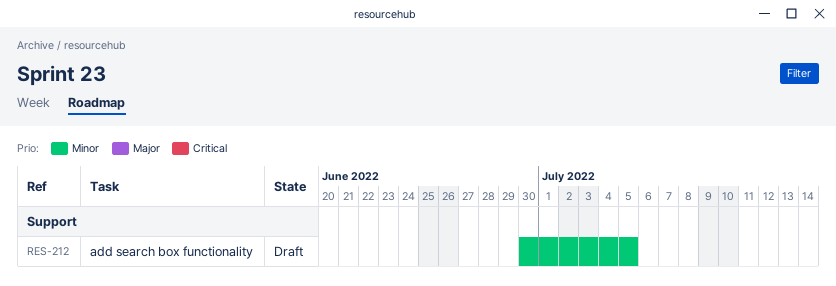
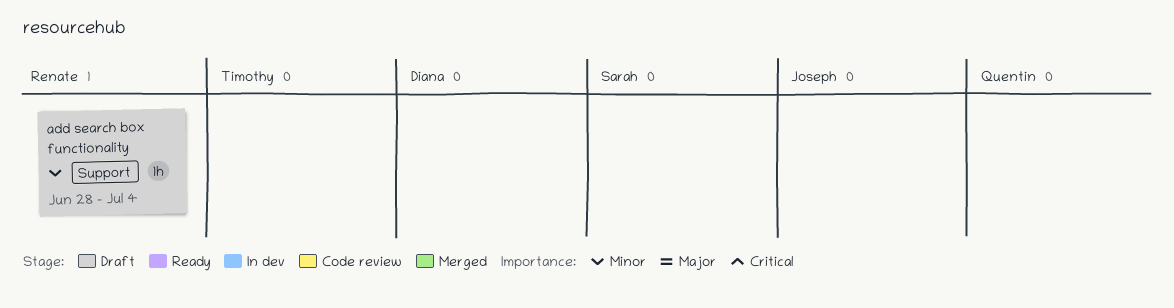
add search box functionality, start: Jun 30 -> Jun 28
add search box functionality, due: Jul 5 -> Jul 4

